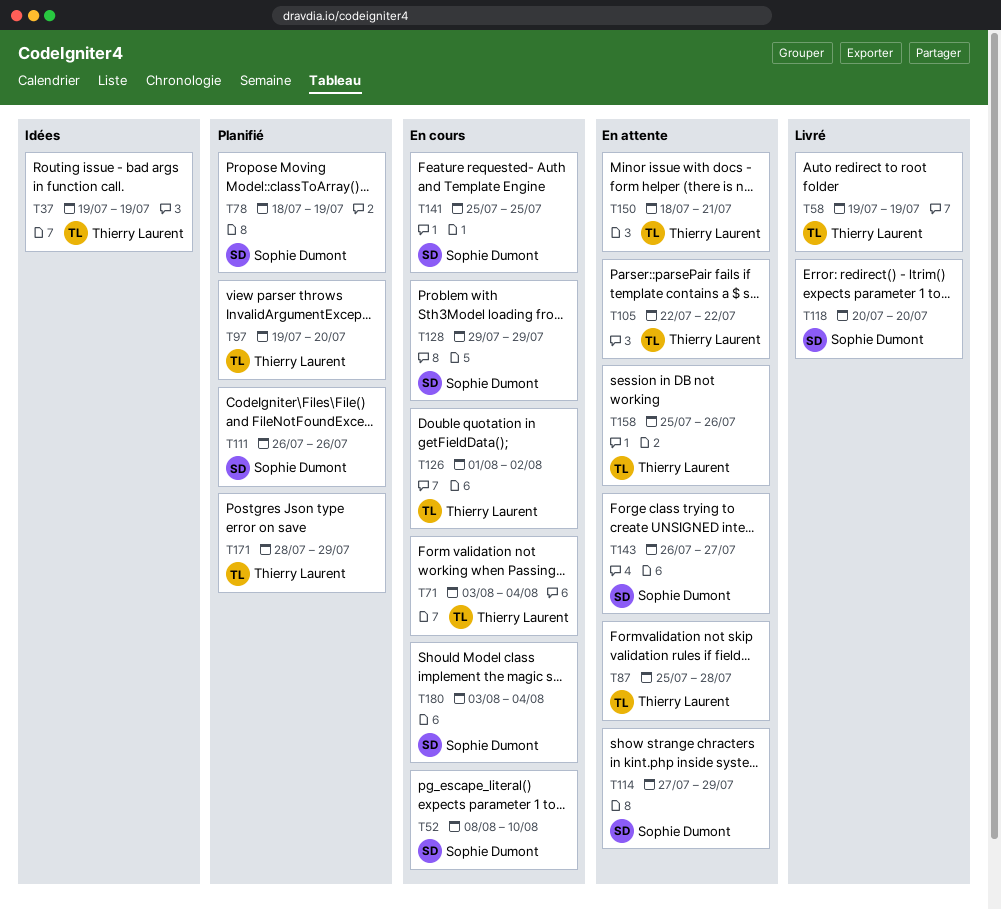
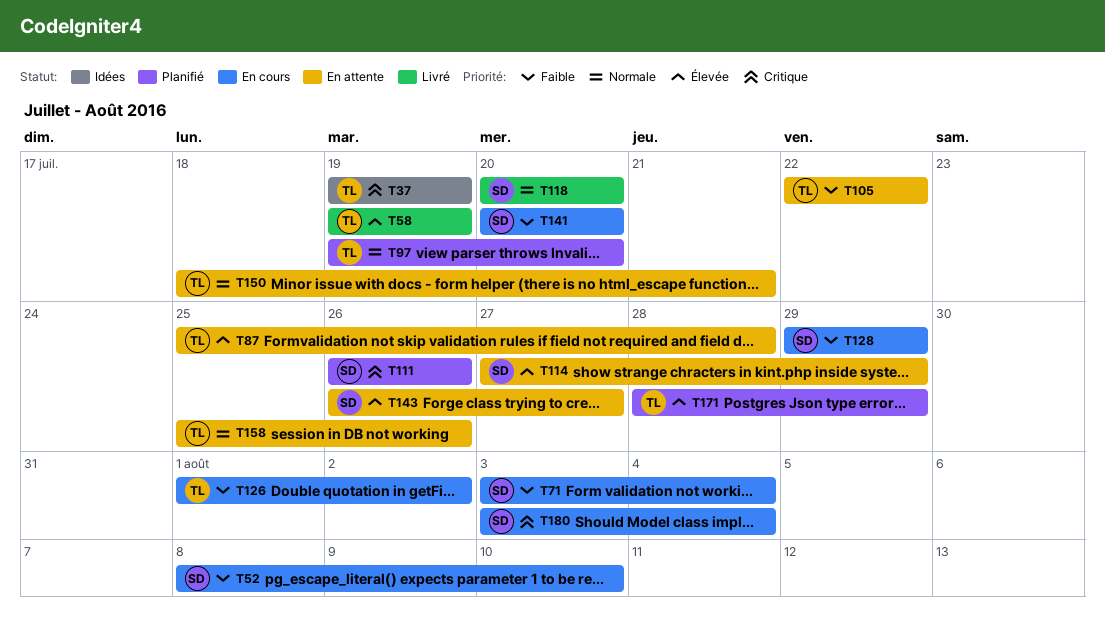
T71, owner: Thierry Laurent -> Sophie Dumont
T78: present -> none
T141, start: Jul 25 -> Jul 20
T141, due: Jul 25 -> Jul 20

